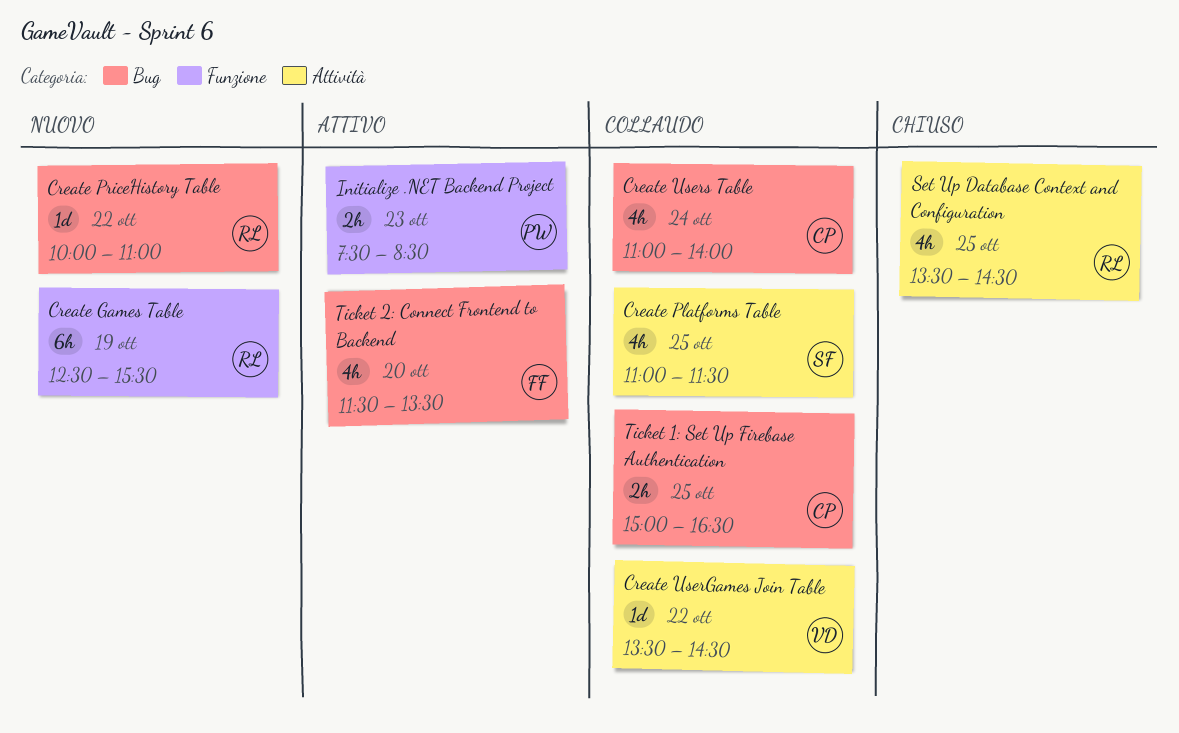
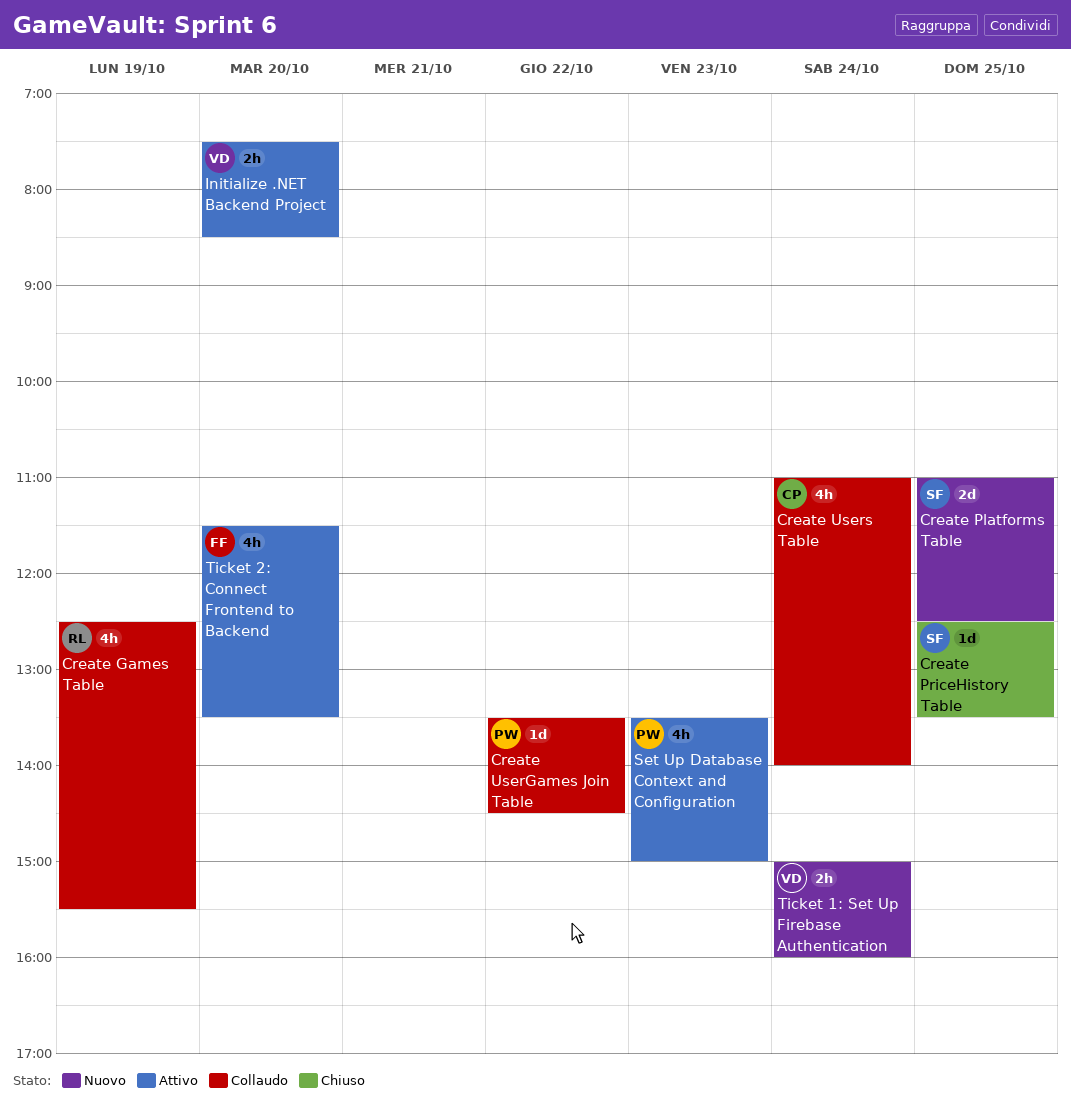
Create Games Table, status: Nuovo -> Collaudo
Create Games Table, estimate: 6h -> 4h
Create Platforms Table, status: Collaudo -> Nuovo
Create Platforms Table, estimate: 4h -> 2d
Create Platforms Table, ends: 11:30 -> 12:30
Create PriceHistory Table, status: Nuovo -> Chiuso
Create PriceHistory Table, owner: RL -> SF
Create PriceHistory Table, day: Oct 22 -> Oct 25
Create PriceHistory Table, begins: 10:00 -> 12:30
Create PriceHistory Table, ends: 11:00 -> 13:30
Create UserGames Join Table, owner: VD -> PW
Initialize .NET Backend Project, owner: PW -> VD
Initialize .NET Backend Project, day: Oct 23 -> Oct 20
Set Up Database Context and Configuration, status: Chiuso -> Attivo
Set Up Database Context and Configuration, owner: RL -> PW
Set Up Database Context and Configuration, day: Oct 25 -> Oct 23
Set Up Database Context and Configuration, ends: 14:30 -> 15:00
Ticket 1: Set Up Firebase Authentication, status: Collaudo -> Nuovo
Ticket 1: Set Up Firebase Authentication, owner: CP -> VD
Ticket 1: Set Up Firebase Authentication, day: Oct 25 -> Oct 24
Ticket 1: Set Up Firebase Authentication, ends: 16:30 -> 16:00

